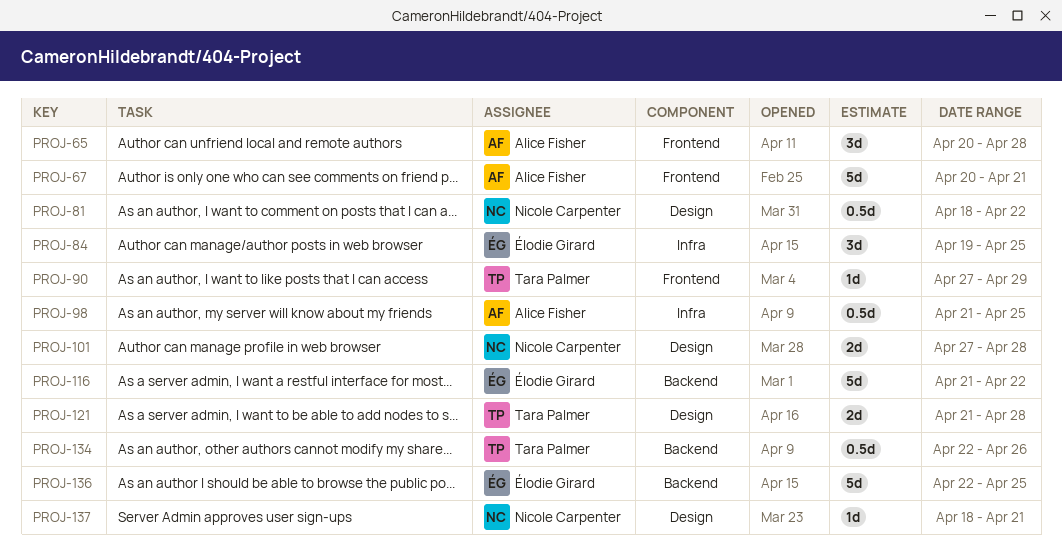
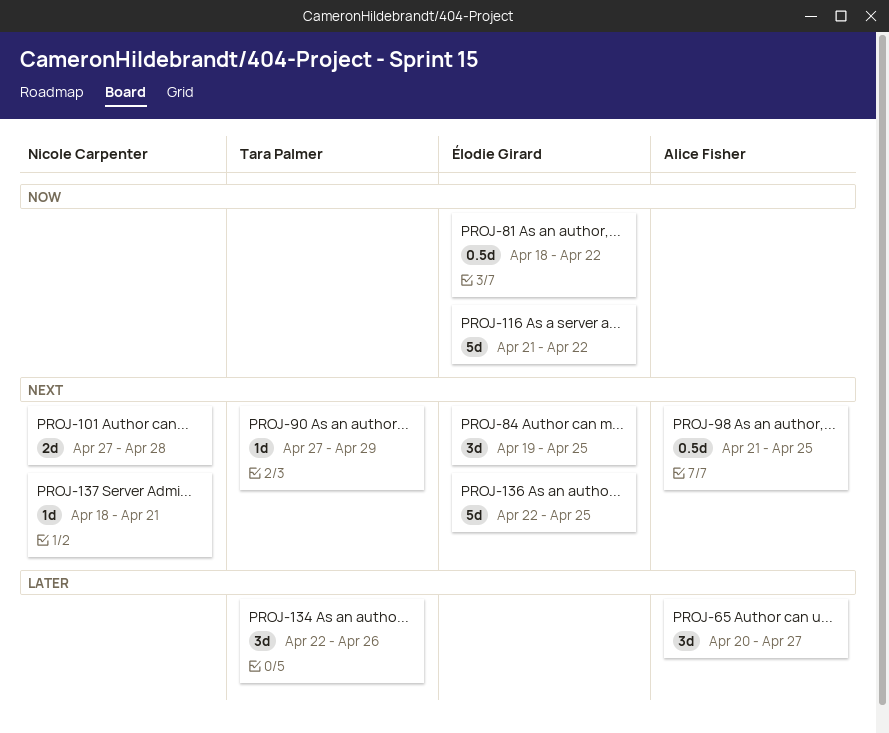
PROJ-65, due: Apr 28 -> Apr 27
PROJ-67: present -> none
PROJ-81, owner: Nicole Carpenter -> Élodie Girard
PROJ-121: present -> none
PROJ-134, estimate: 0.5d -> 3d

